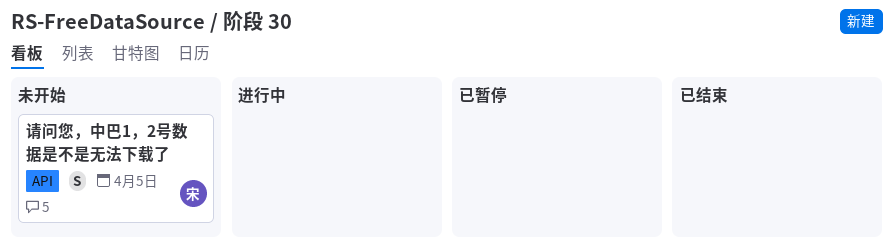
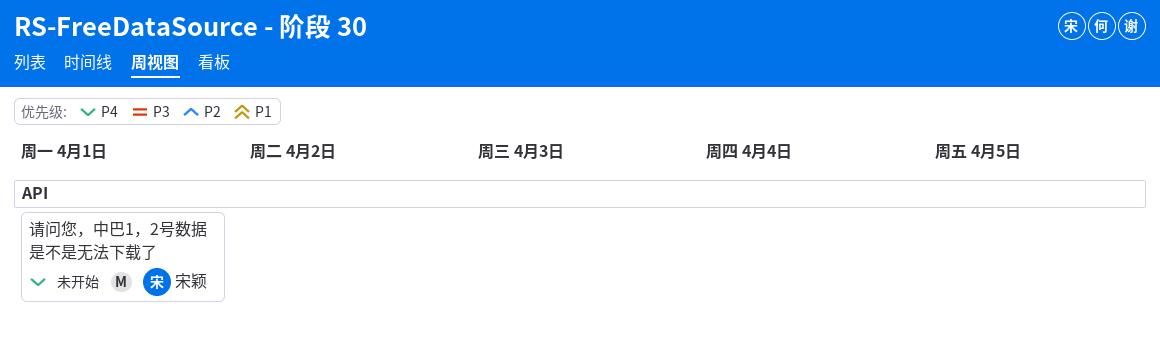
请问您，中巴1，2号数据是不是无法下载了, estimate: S -> M
请问您，中巴1，2号数据是不是无法下载了, due: Apr 5 -> Apr 1

